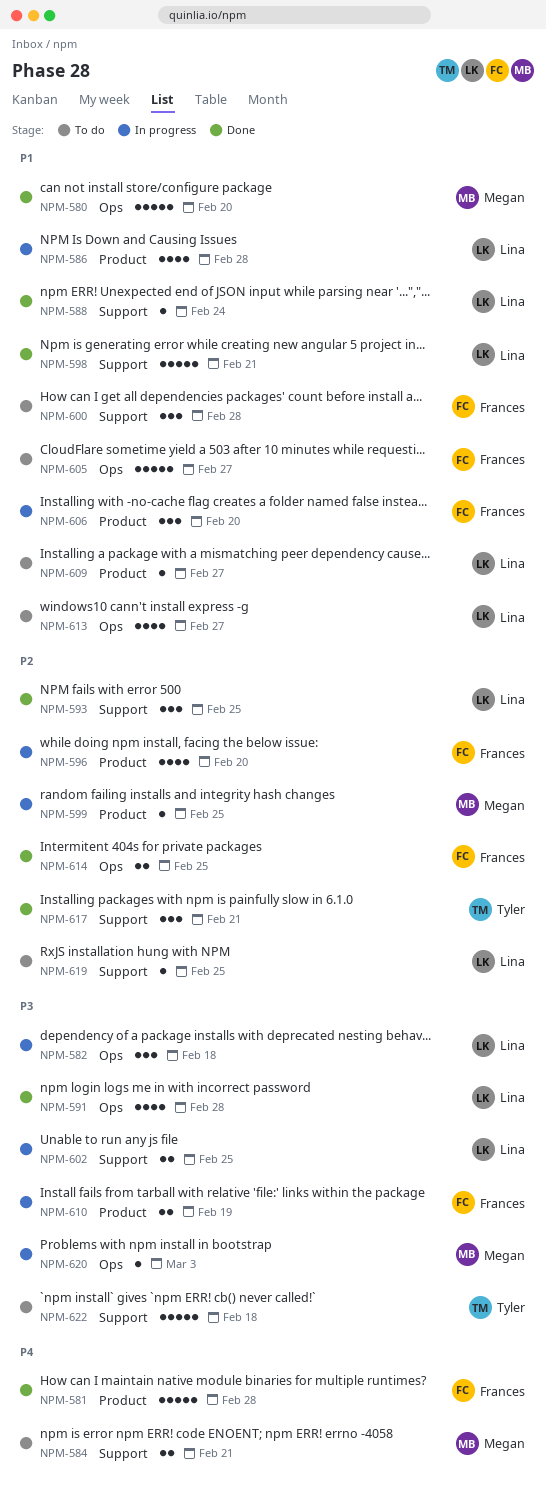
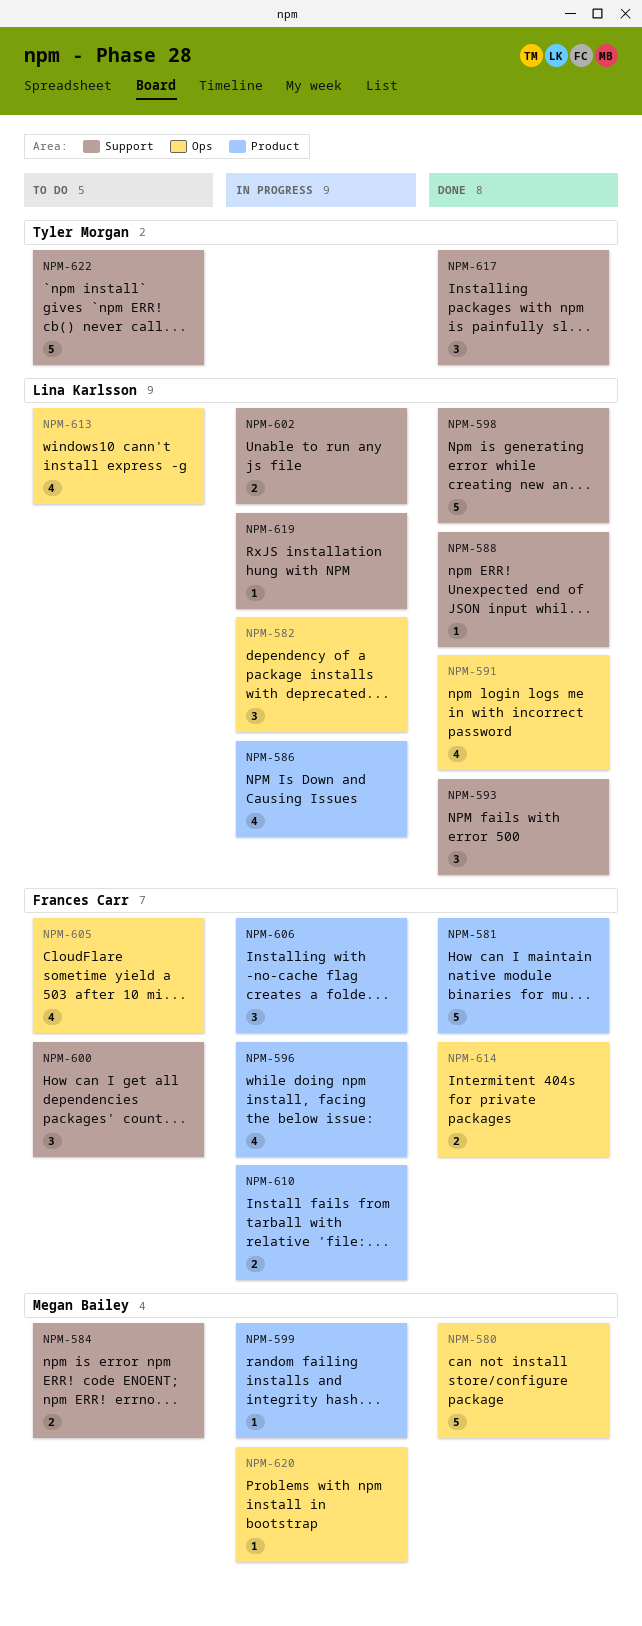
NPM-605, estimate: 5 -> 4
NPM-609: present -> none
NPM-619, status: To do -> In progress

